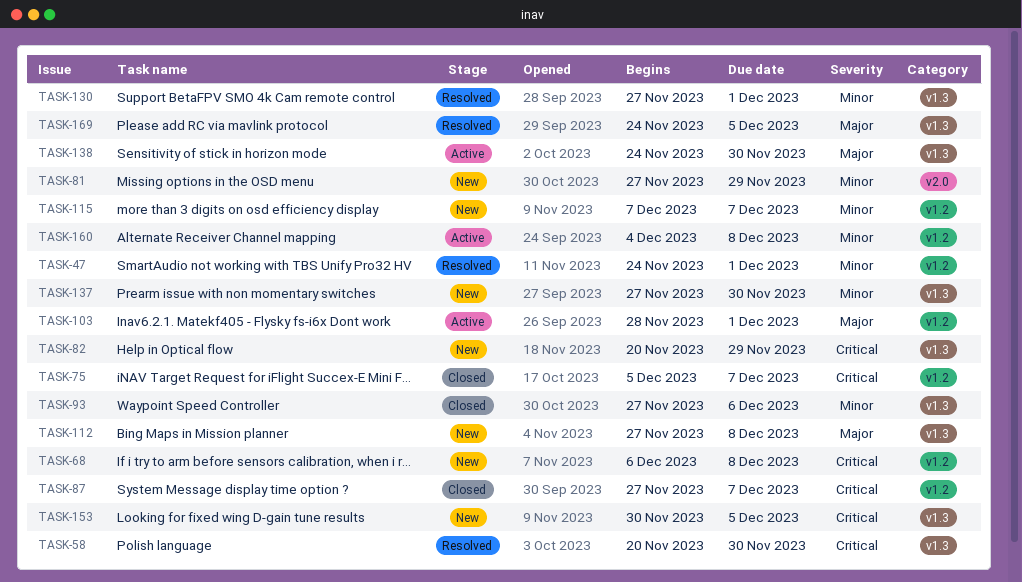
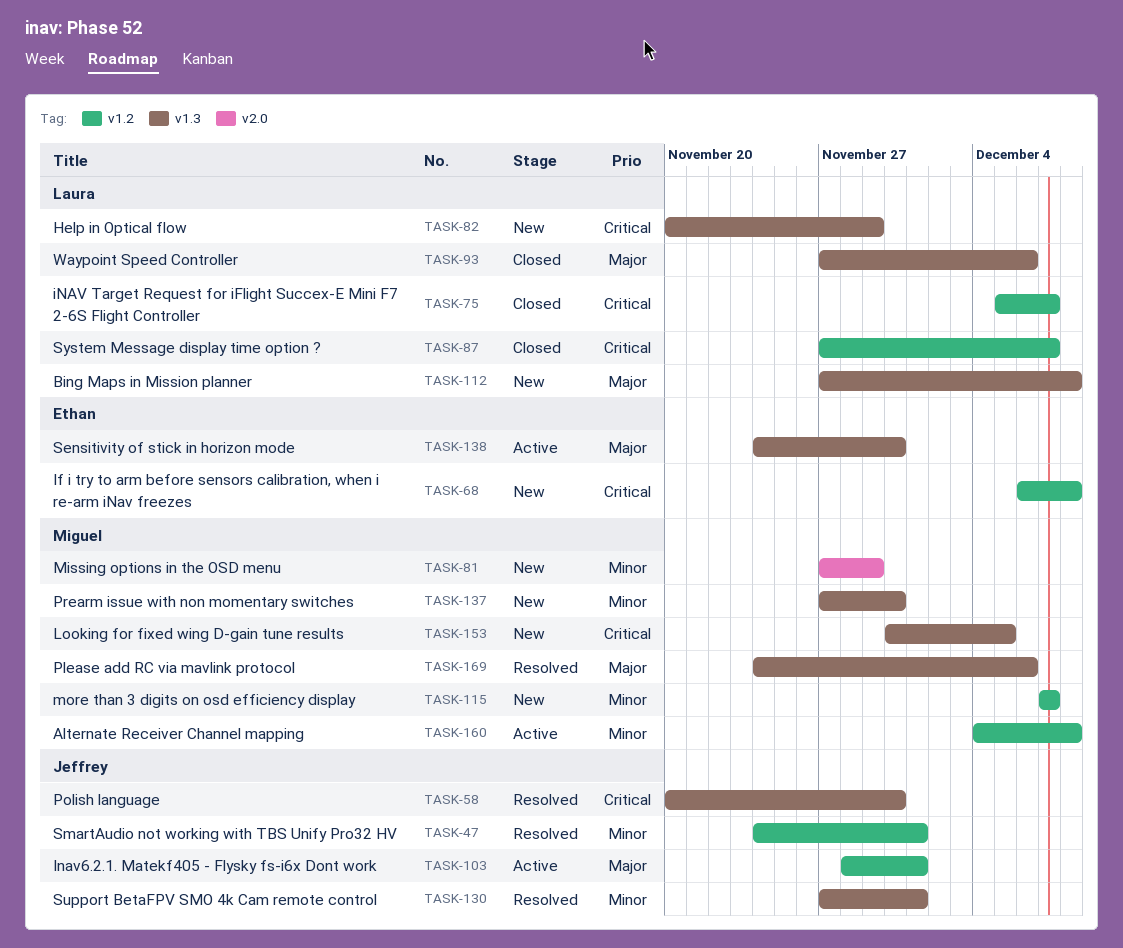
TASK-93, priority: Minor -> Major
TASK-169, due: Dec 5 -> Dec 6

